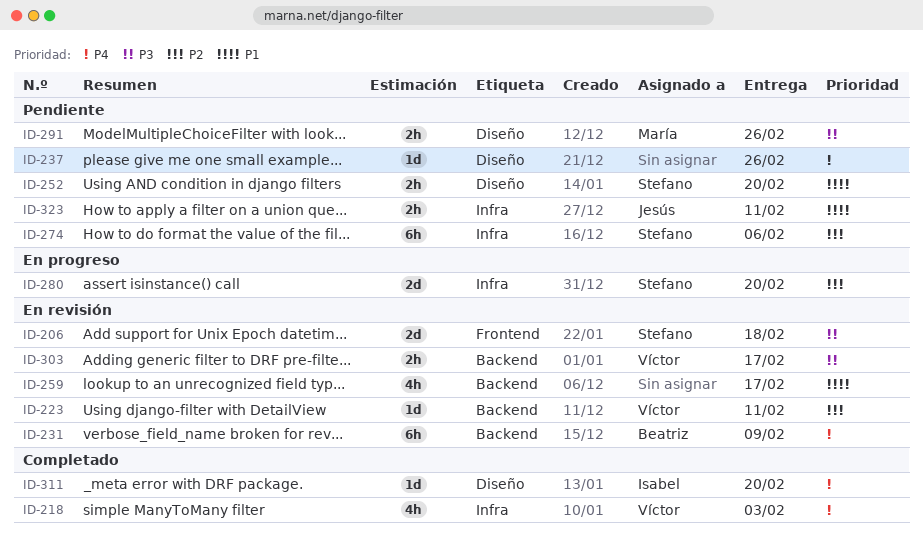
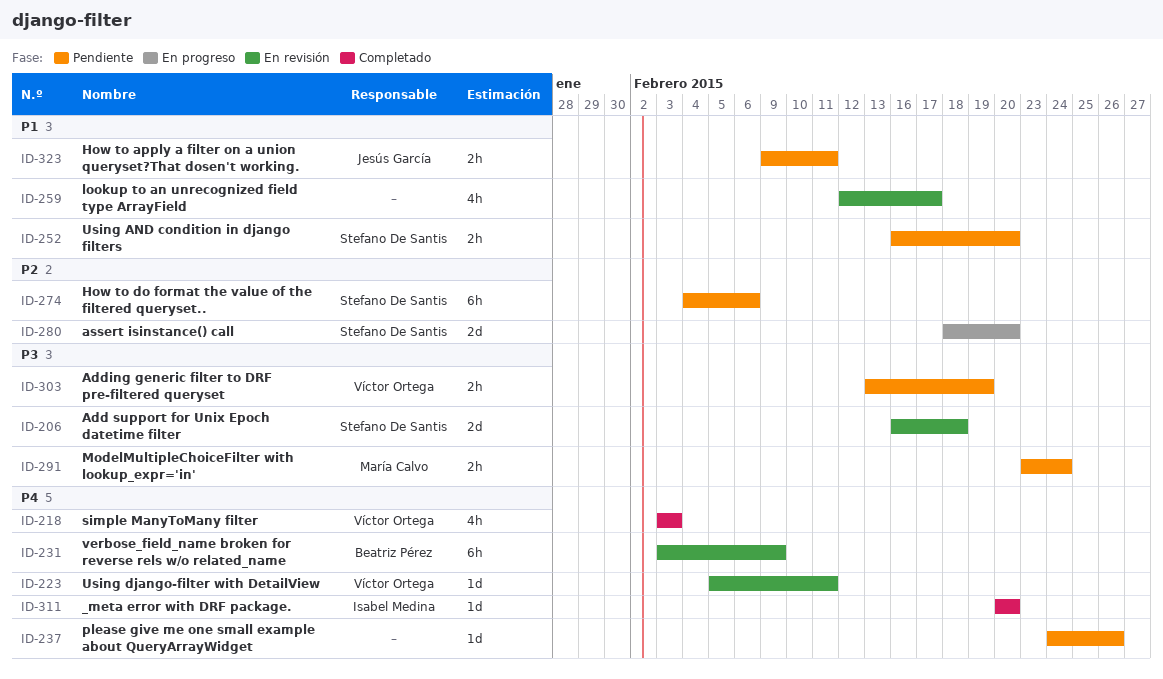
ID-223, priority: P2 -> P4
ID-291, due: Feb 26 -> Feb 24
ID-303, status: En revisión -> Pendiente
ID-303, due: Feb 17 -> Feb 19

